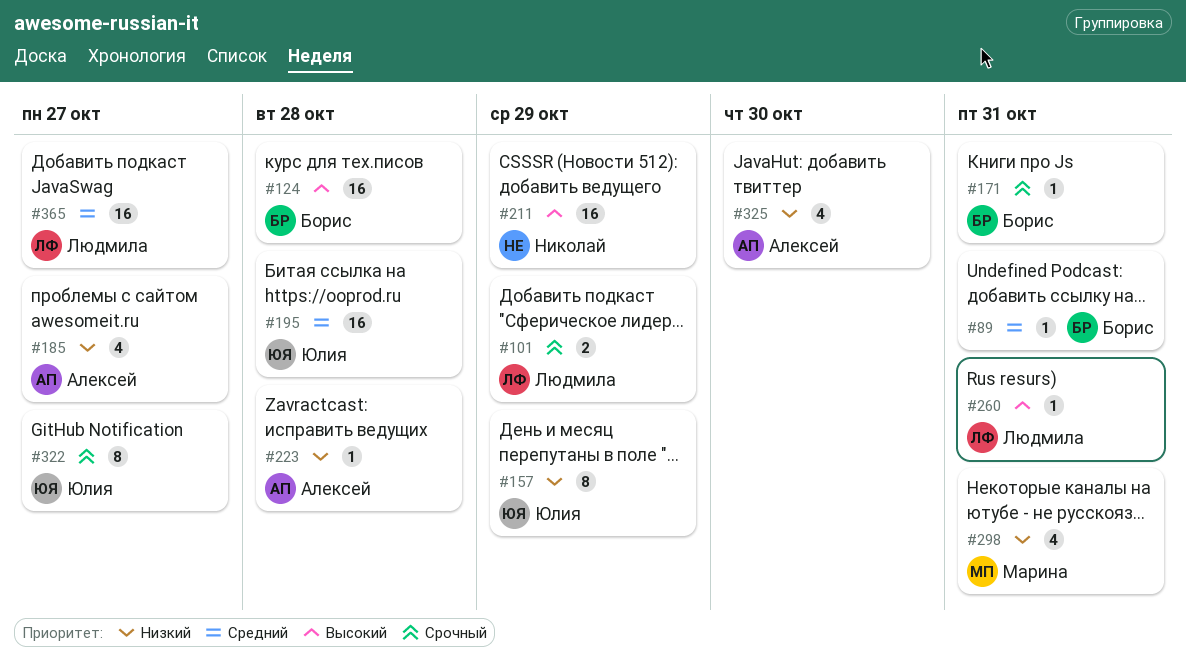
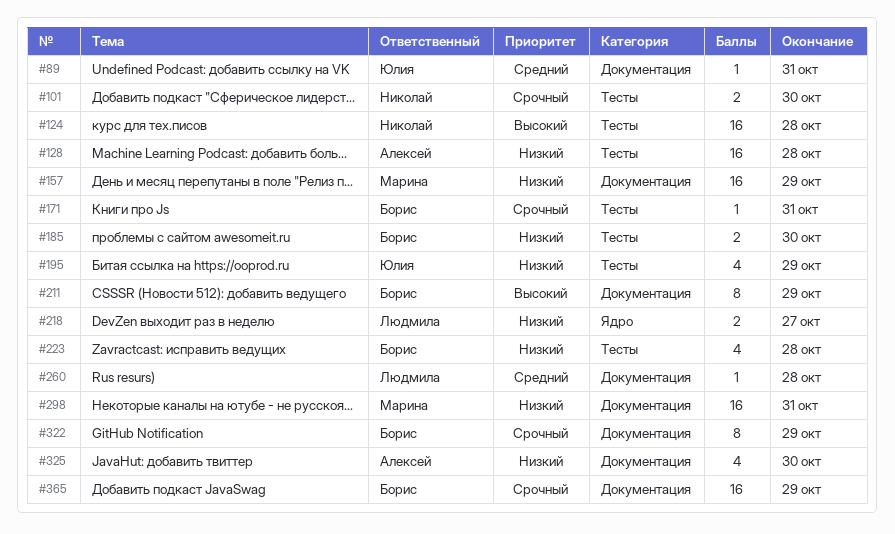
#89, owner: Борис -> Юлия
#101, owner: Людмила -> Николай
#101, due: Oct 29 -> Oct 30
#124, owner: Борис -> Николай
#128: none -> present
#157, owner: Юлия -> Марина
#157, estimate: 8 -> 16
#185, owner: Алексей -> Борис
#185, estimate: 4 -> 2
#185, due: Oct 27 -> Oct 30
#195, priority: Средний -> Низкий
#195, estimate: 16 -> 4
#195, due: Oct 28 -> Oct 29
#211, owner: Николай -> Борис
#211, estimate: 16 -> 8
#218: none -> present
#223, owner: Алексей -> Борис
#223, estimate: 1 -> 4
#260, priority: Высокий -> Средний
#260, due: Oct 31 -> Oct 28
#298, estimate: 4 -> 16
#322, owner: Юлия -> Борис
#322, due: Oct 27 -> Oct 29
#365, owner: Людмила -> Борис
#365, priority: Средний -> Срочный
#365, due: Oct 27 -> Oct 29

